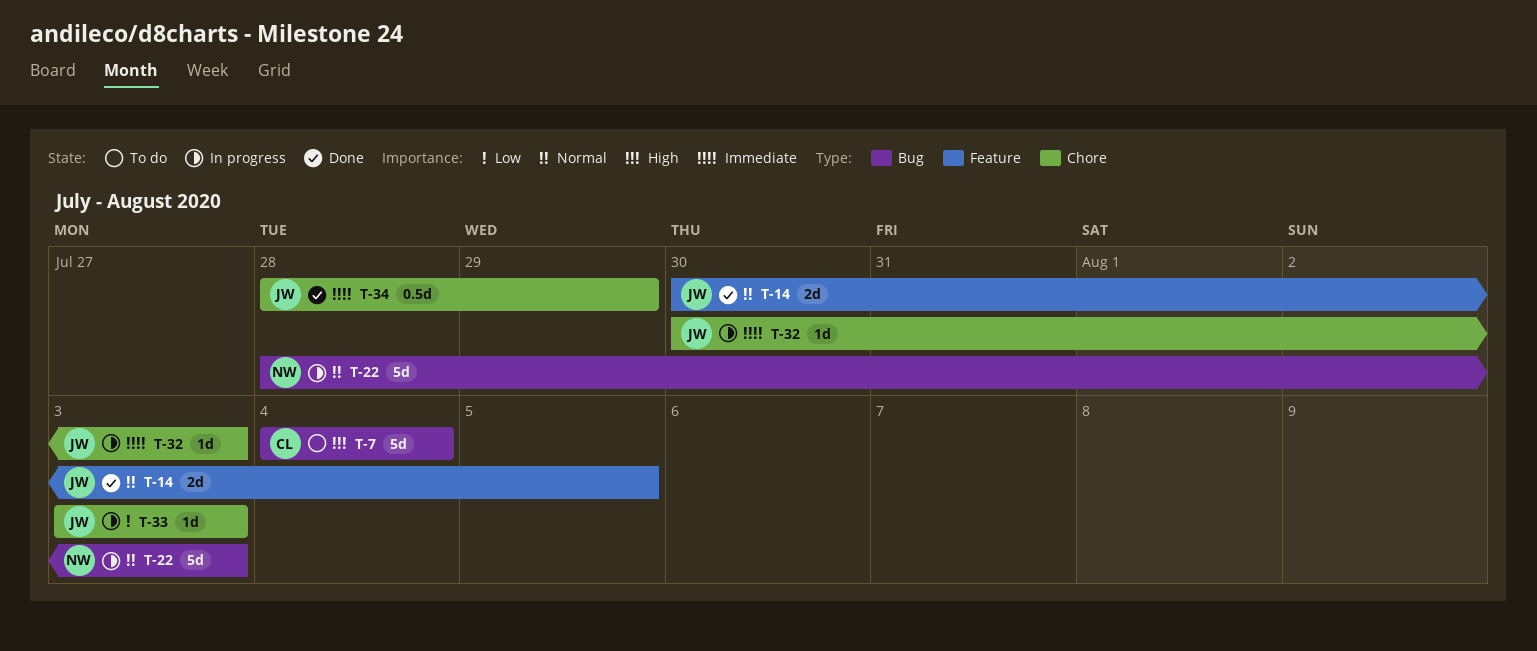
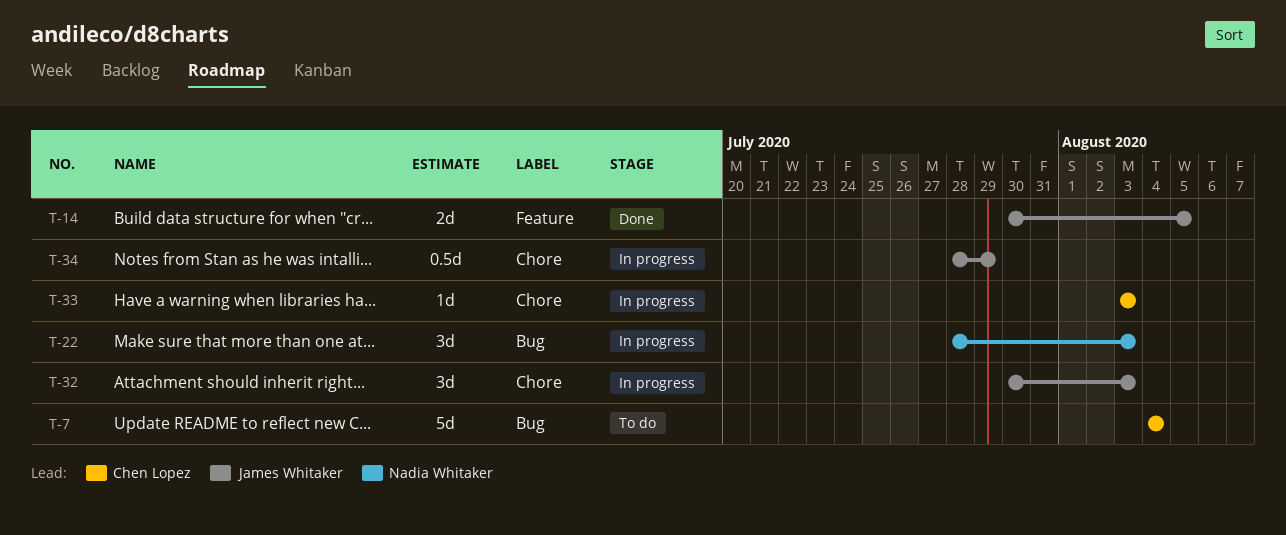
T-22, estimate: 5d -> 3d
T-32, estimate: 1d -> 3d
T-33, owner: James Whitaker -> Chen Lopez
T-34, status: Done -> In progress

